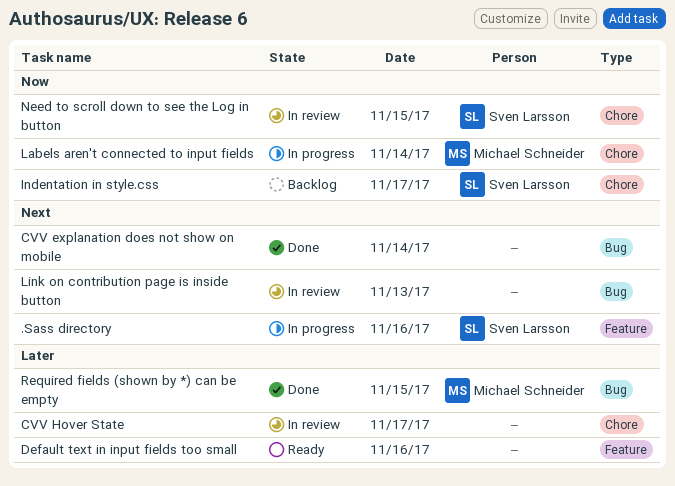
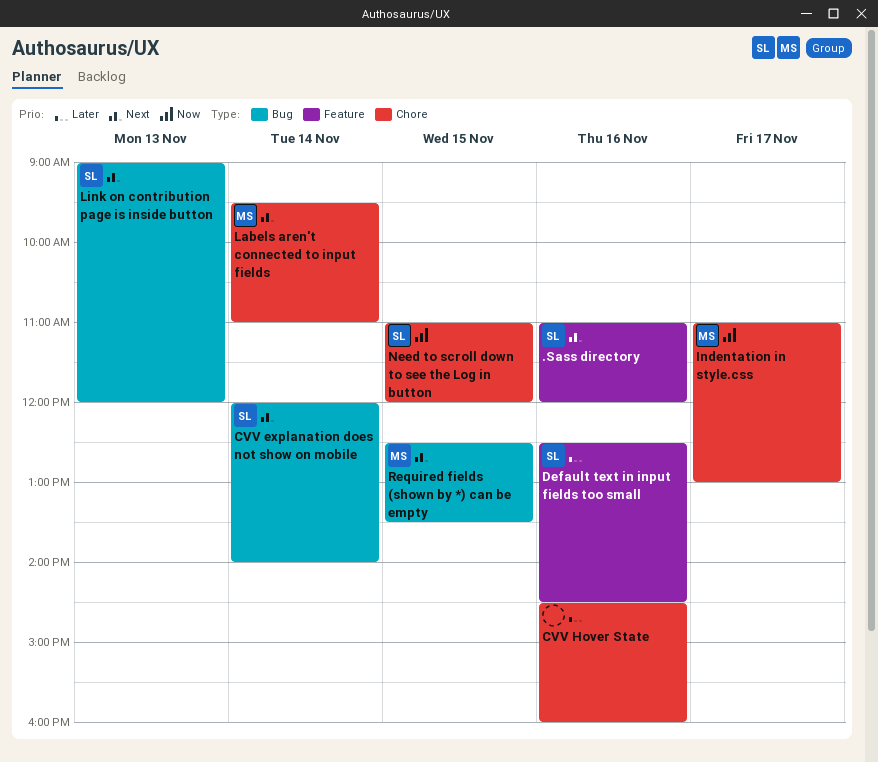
CVV explanation does not show on mobile, owner: none -> Sven Larsson
CVV Hover State, day: Nov 17 -> Nov 16
Default text in input fields too small, owner: none -> Sven Larsson
Indentation in style.css, owner: Sven Larsson -> Michael Schneider
Labels aren't connected to input fields, priority: Now -> Next
Link on contribution page is inside button, owner: none -> Sven Larsson
Required fields (shown by *) can be empty, priority: Later -> Next

